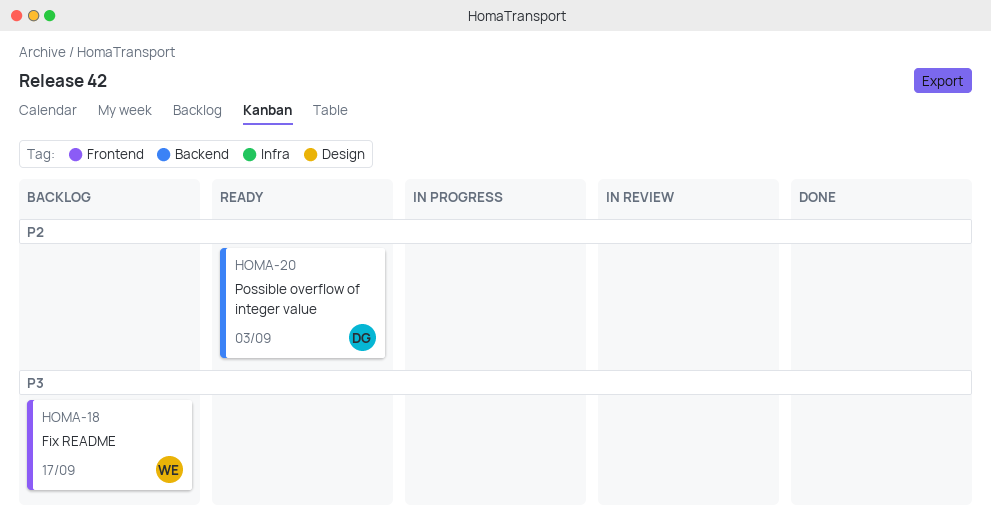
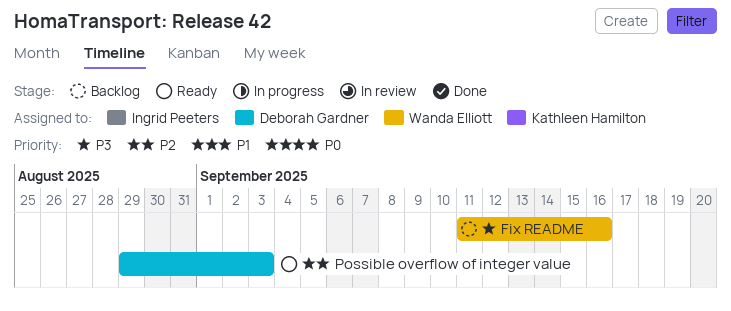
Fix README, due: Sep 17 -> Sep 16

